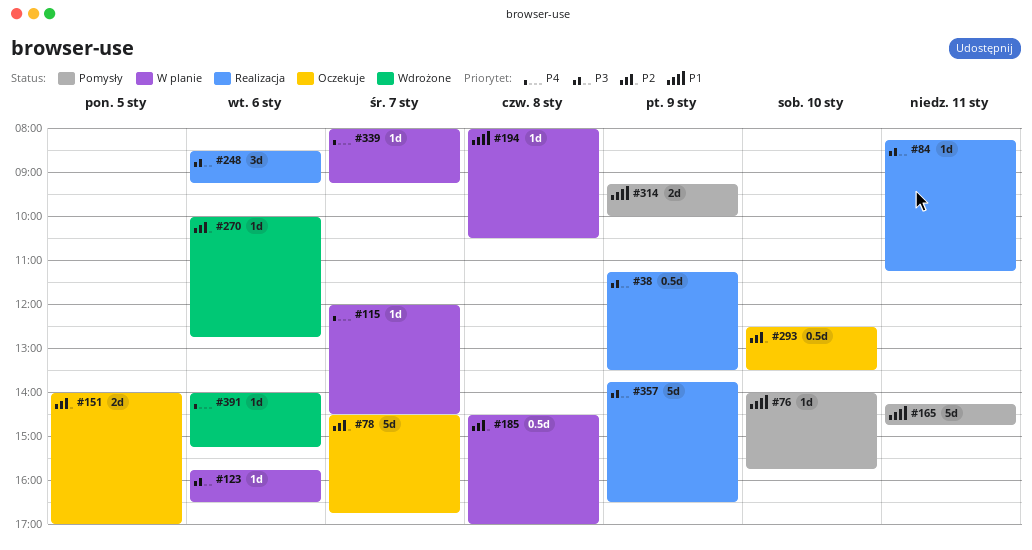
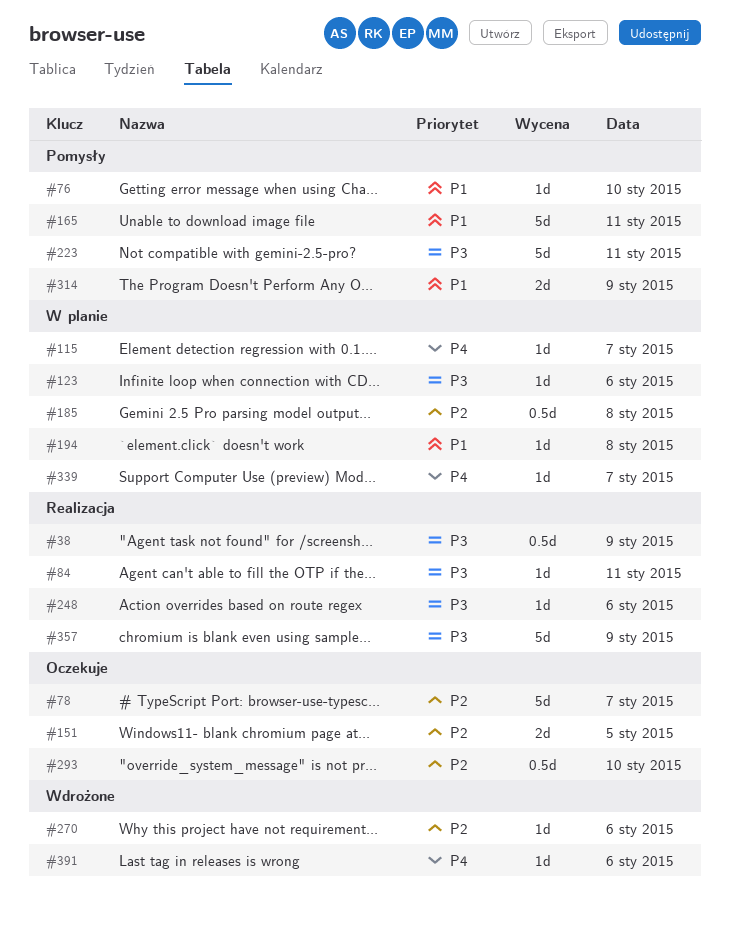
#223: none -> present
#248, estimate: 3d -> 1d

